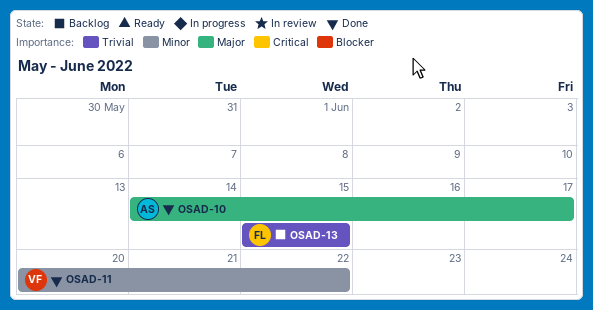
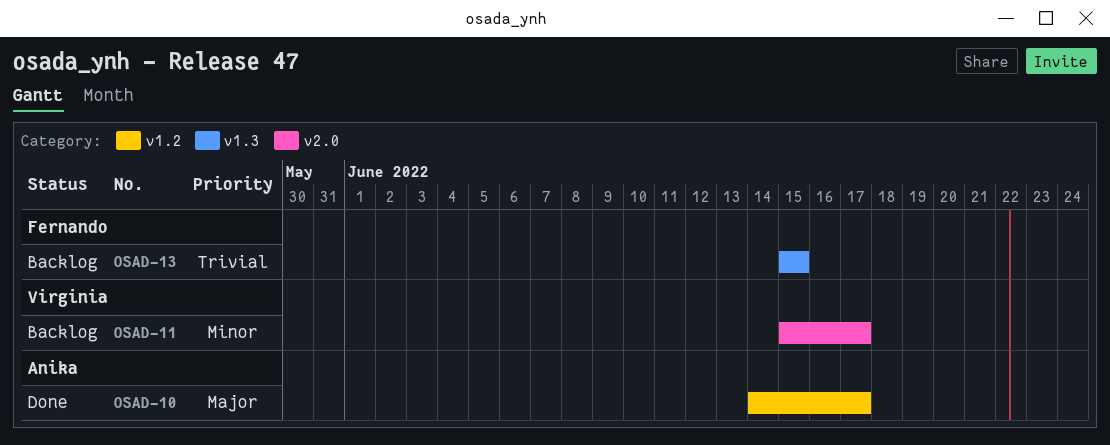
OSAD-11, status: Done -> Backlog
OSAD-11, start: Jun 20 -> Jun 15
OSAD-11, due: Jun 22 -> Jun 17

